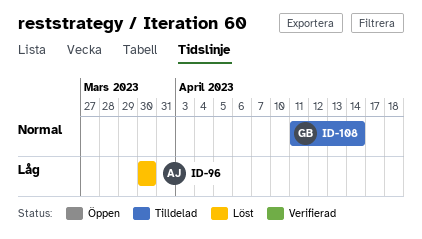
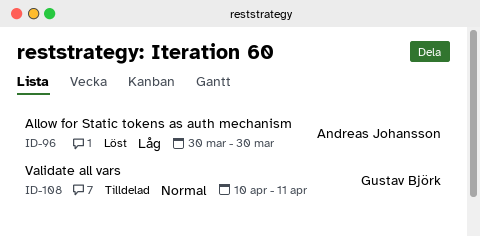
ID-108, start: Apr 11 -> Apr 10
ID-108, due: Apr 14 -> Apr 11

